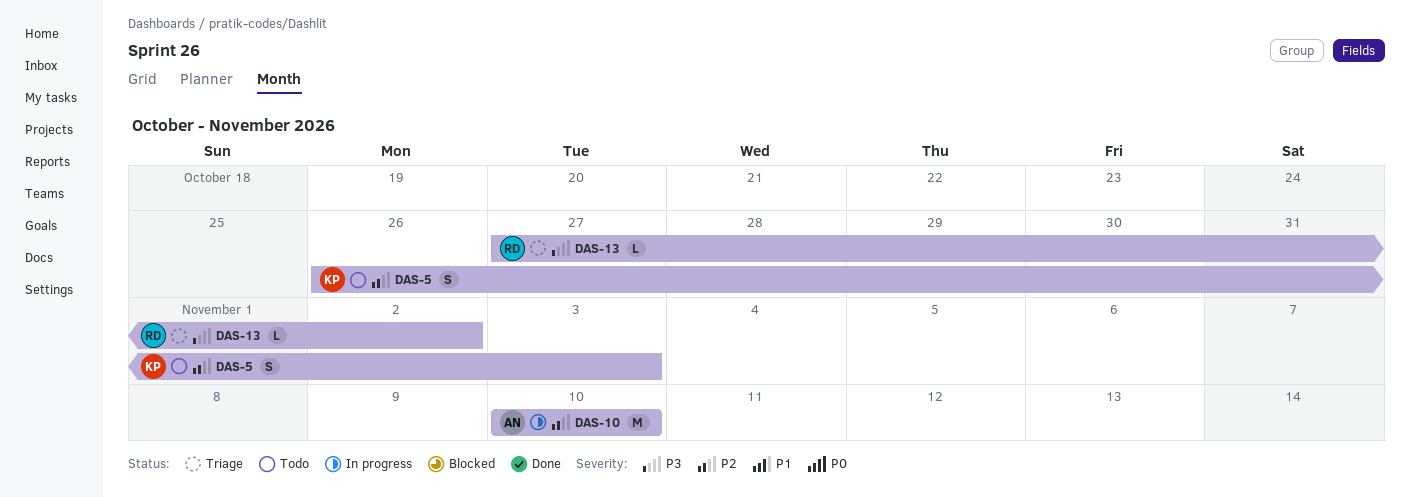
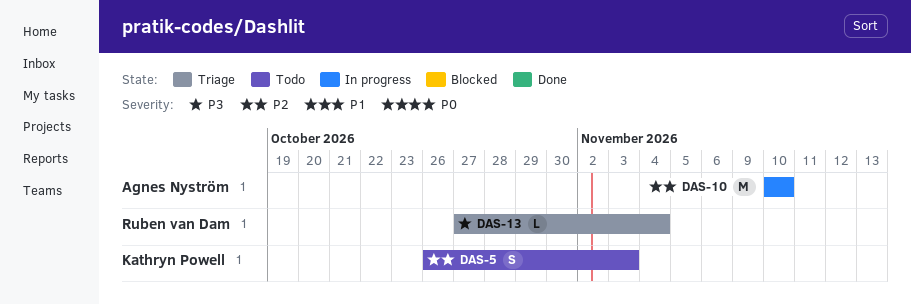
DAS-13, due: Nov 2 -> Nov 4

